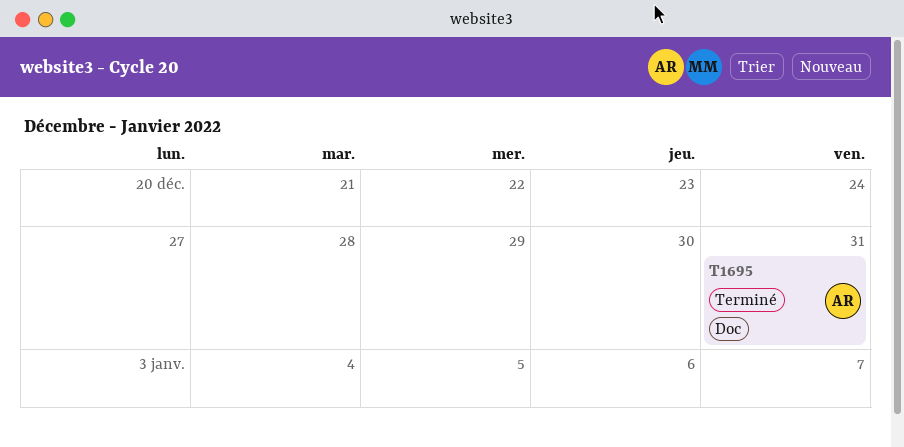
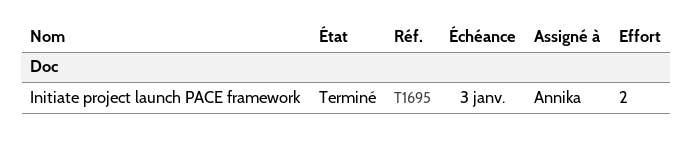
T1695, due: Dec 31 -> Jan 3

